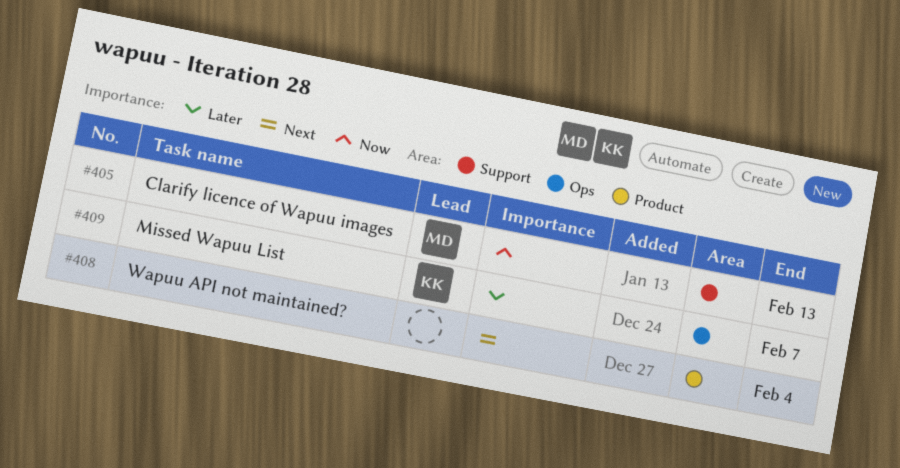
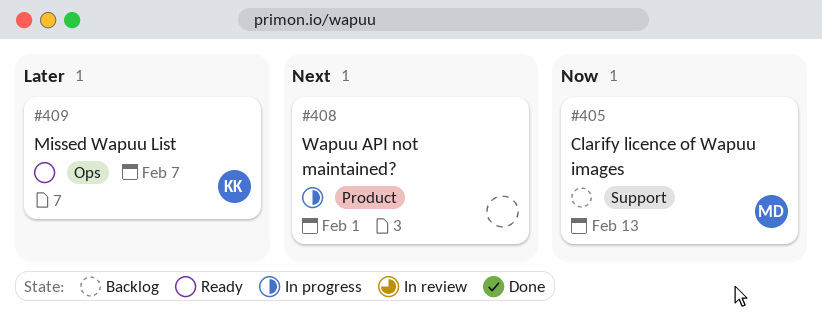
#408, due: Feb 4 -> Feb 1

